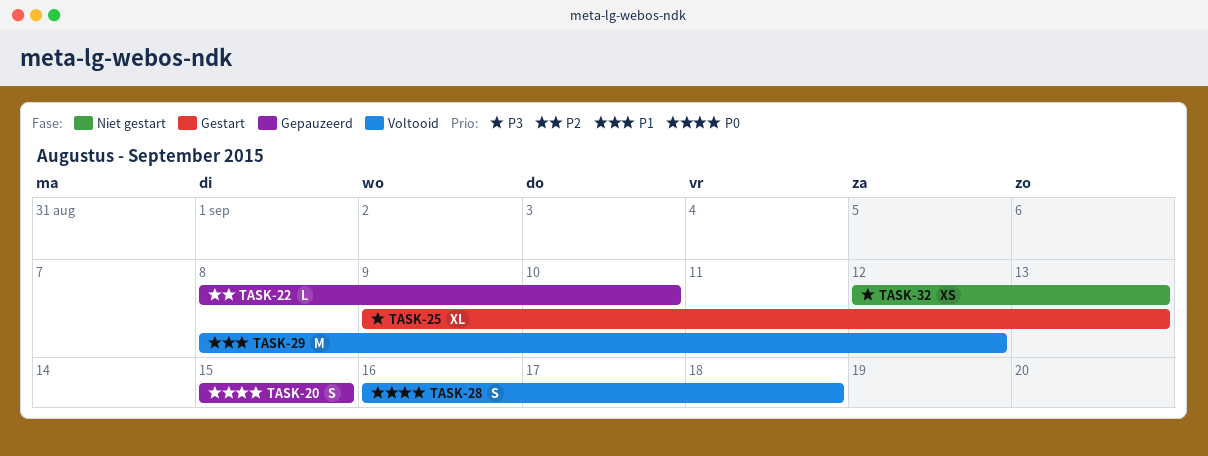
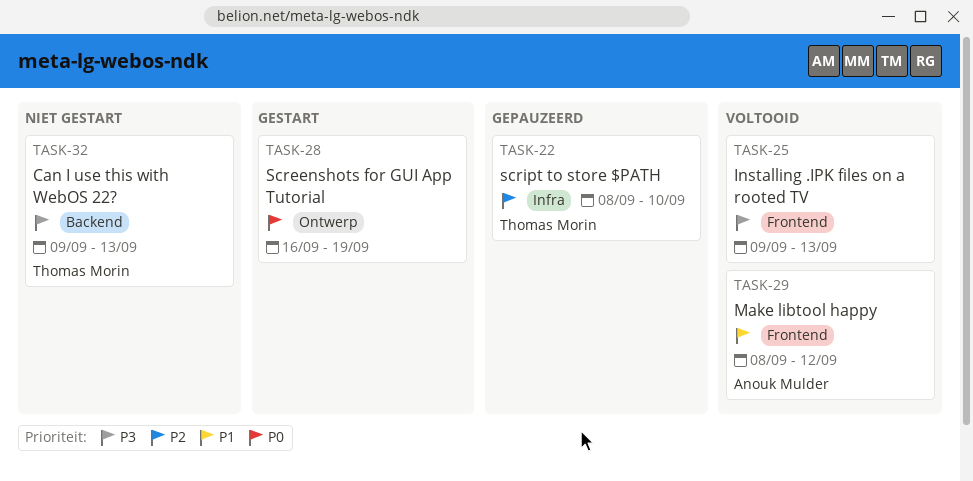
TASK-20: present -> none
TASK-25, status: Gestart -> Voltooid
TASK-28, status: Voltooid -> Gestart
TASK-28, due: Sep 18 -> Sep 19
TASK-32, start: Sep 12 -> Sep 9

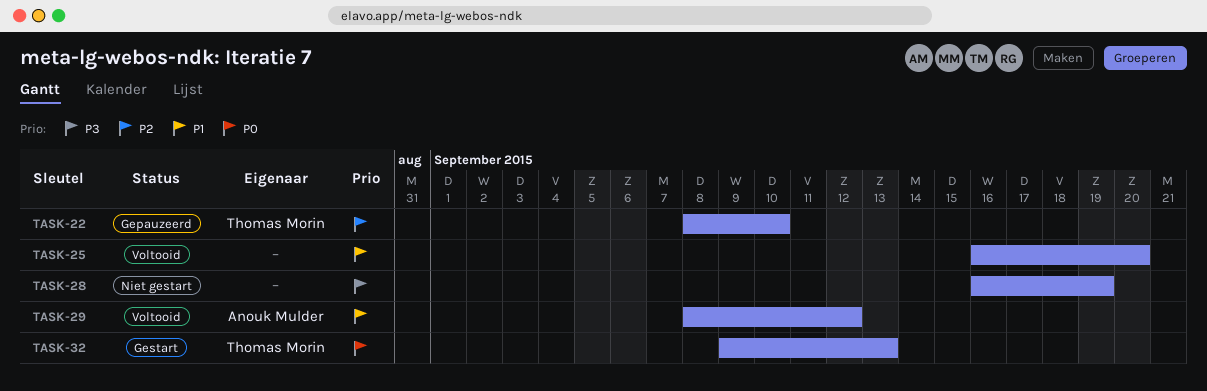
TASK-25, priority: P3 -> P1
TASK-25, start: Sep 9 -> Sep 16
TASK-25, due: Sep 13 -> Sep 20
TASK-28, status: Gestart -> Niet gestart
TASK-28, priority: P0 -> P3
TASK-32, status: Niet gestart -> Gestart
TASK-32, priority: P3 -> P0

